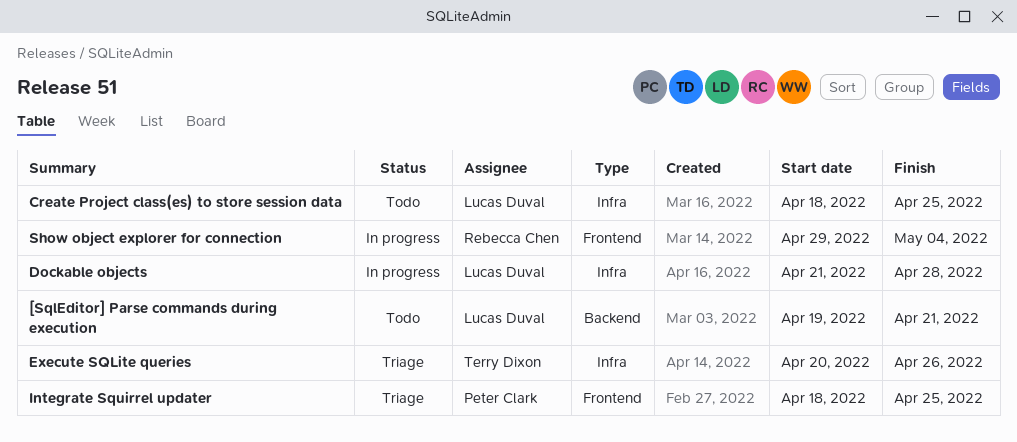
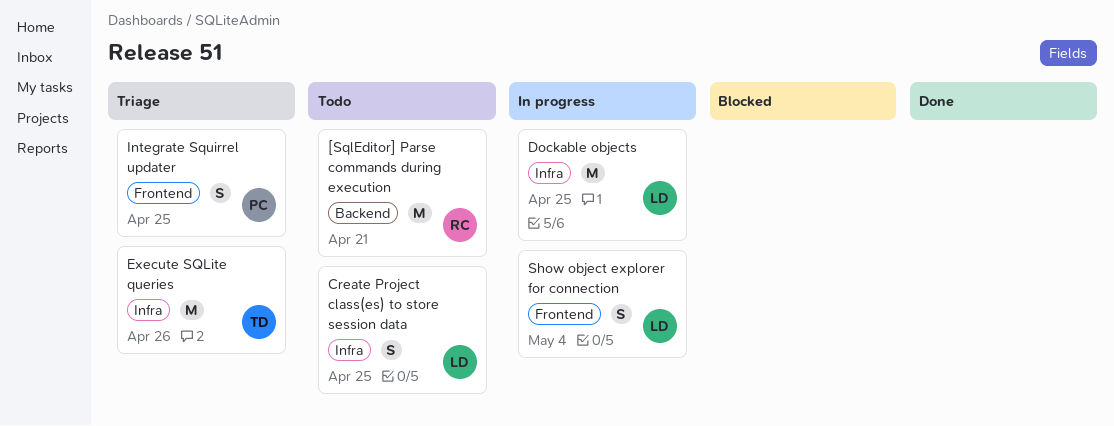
[SqlEditor] Parse commands during execution, owner: Lucas Duval -> Rebecca Chen
Dockable objects, due: Apr 28 -> Apr 25
Show object explorer for connection, owner: Rebecca Chen -> Lucas Duval

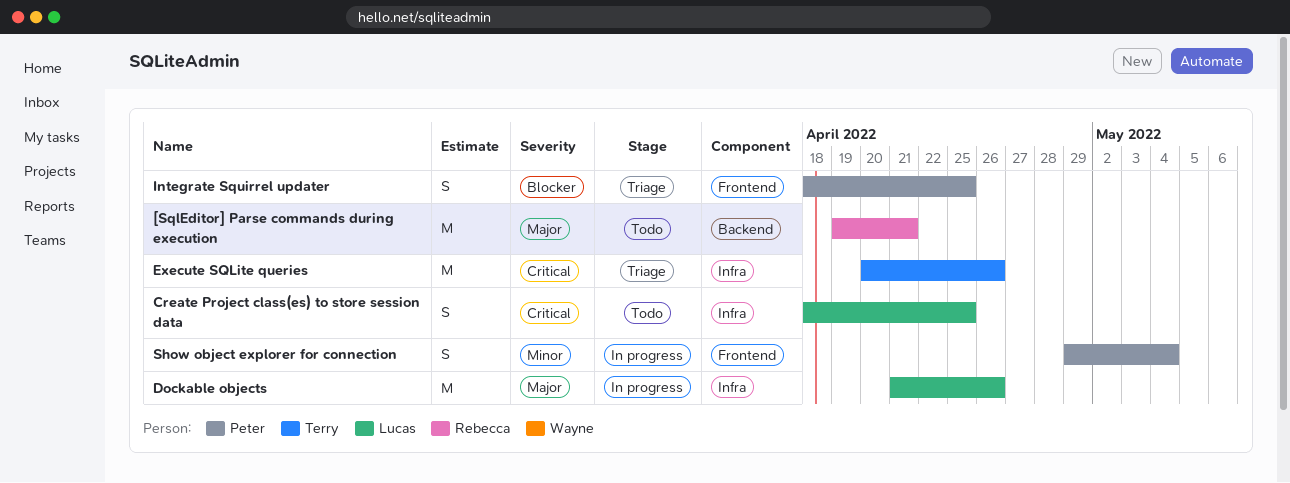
Dockable objects, due: Apr 25 -> Apr 26
Show object explorer for connection, owner: Lucas -> Peter

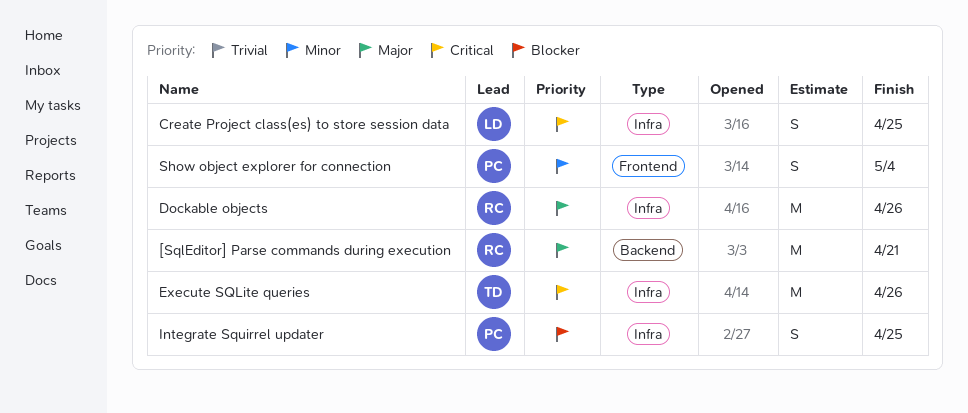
Dockable objects, owner: Lucas -> Rebecca
Integrate Squirrel updater, label: Frontend -> Infra

